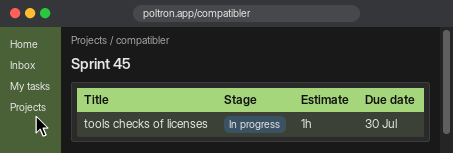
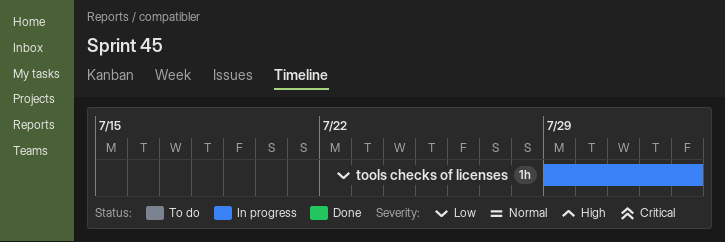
tools checks of licenses, due: Jul 30 -> Aug 2

